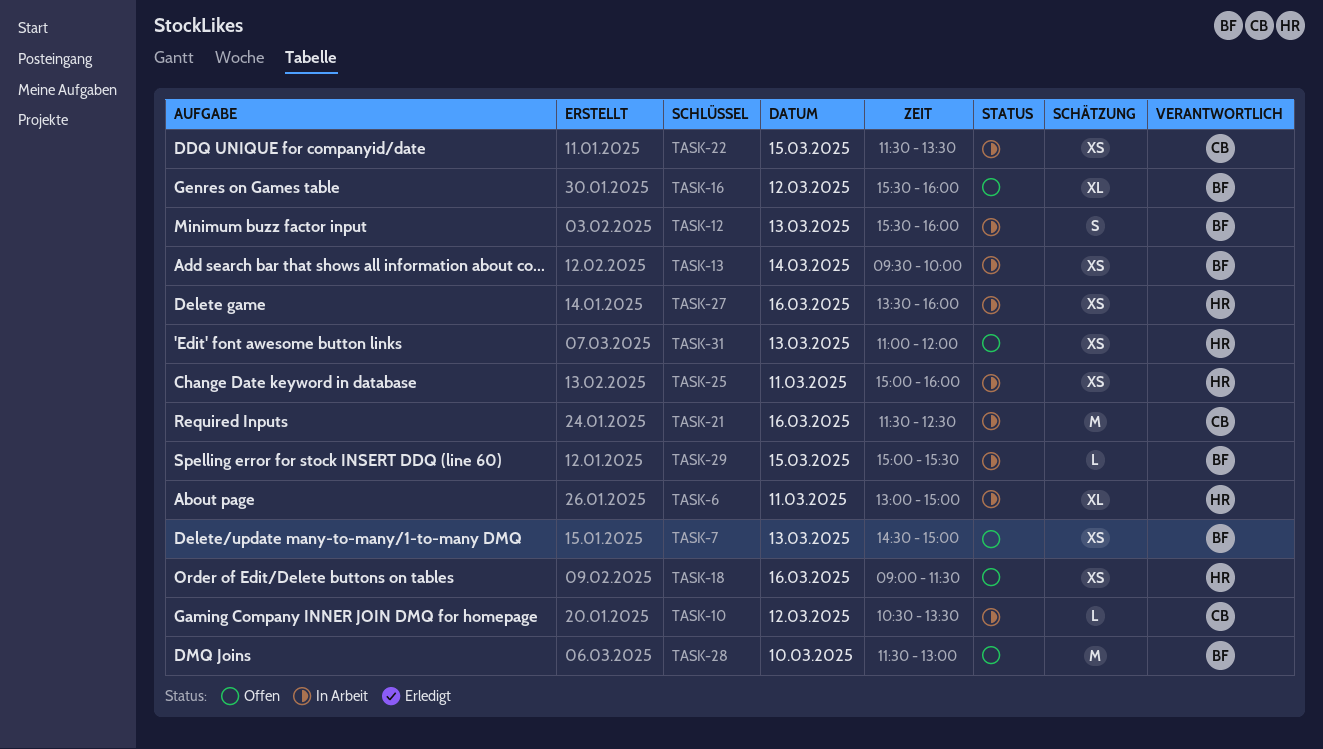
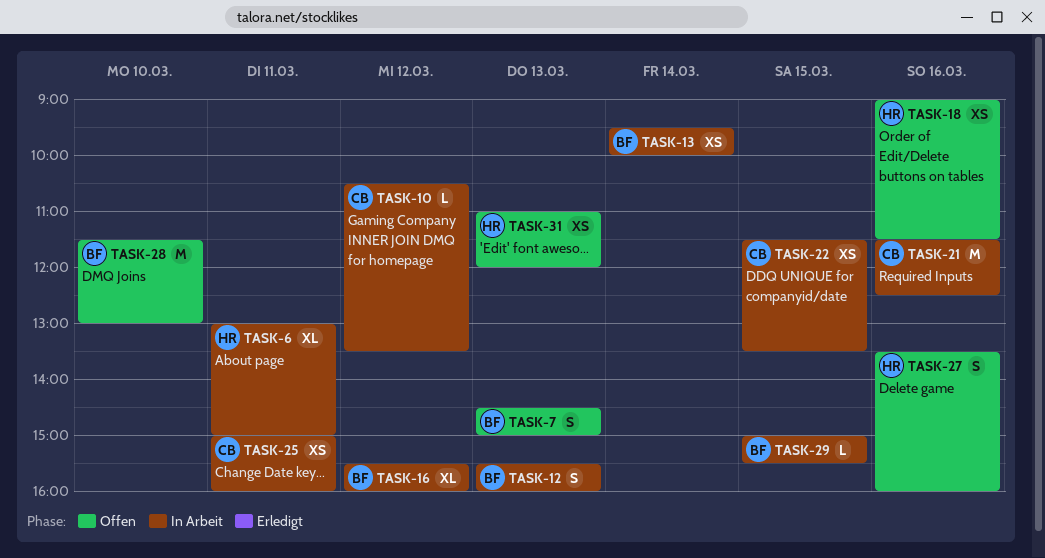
TASK-7, estimate: XS -> S
TASK-16, status: Offen -> In Arbeit
TASK-25, owner: HR -> CB
TASK-27, status: In Arbeit -> Offen
TASK-27, estimate: XS -> S

